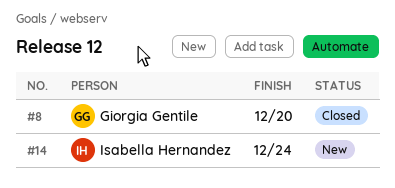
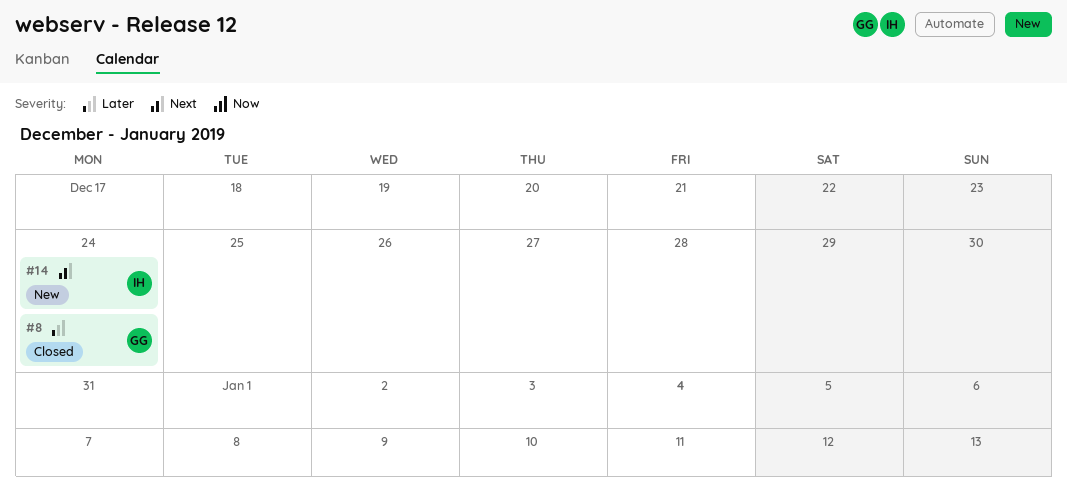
#8, due: Dec 20 -> Dec 24

